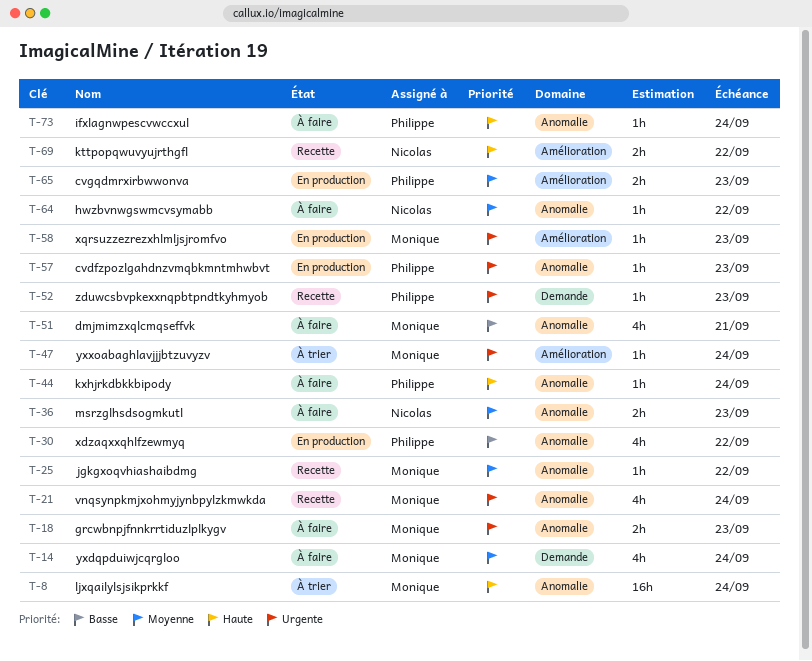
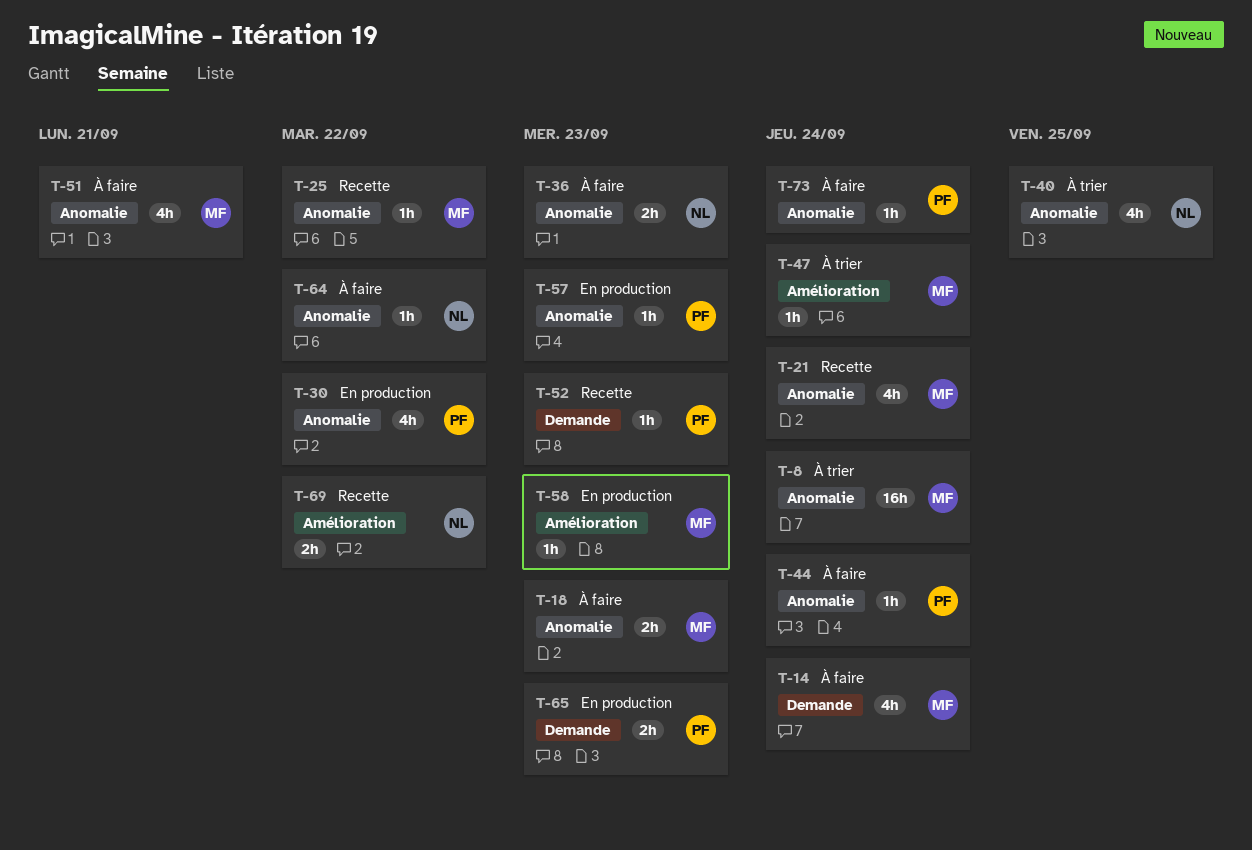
T-40: none -> present
T-65, label: Amélioration -> Demande

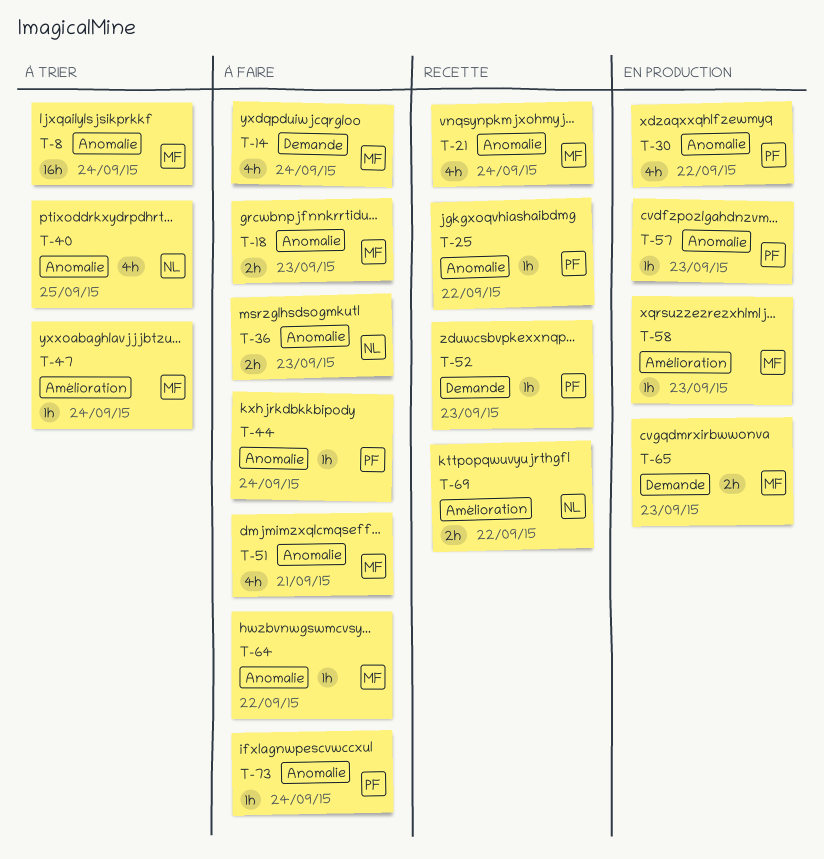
T-25, owner: MF -> PF
T-64, owner: NL -> MF
T-65, owner: PF -> MF

